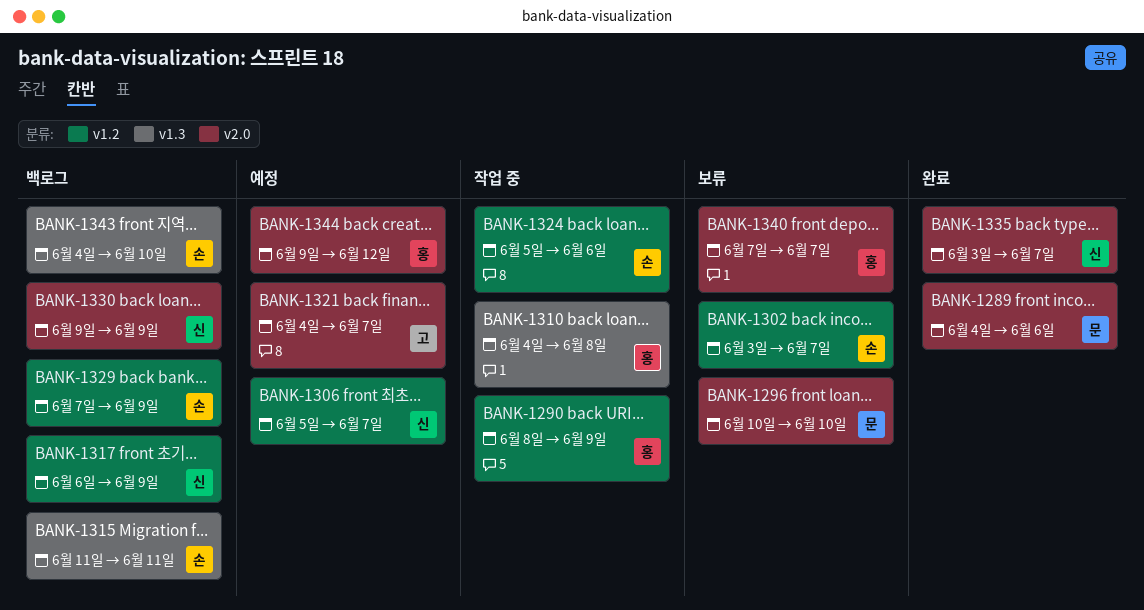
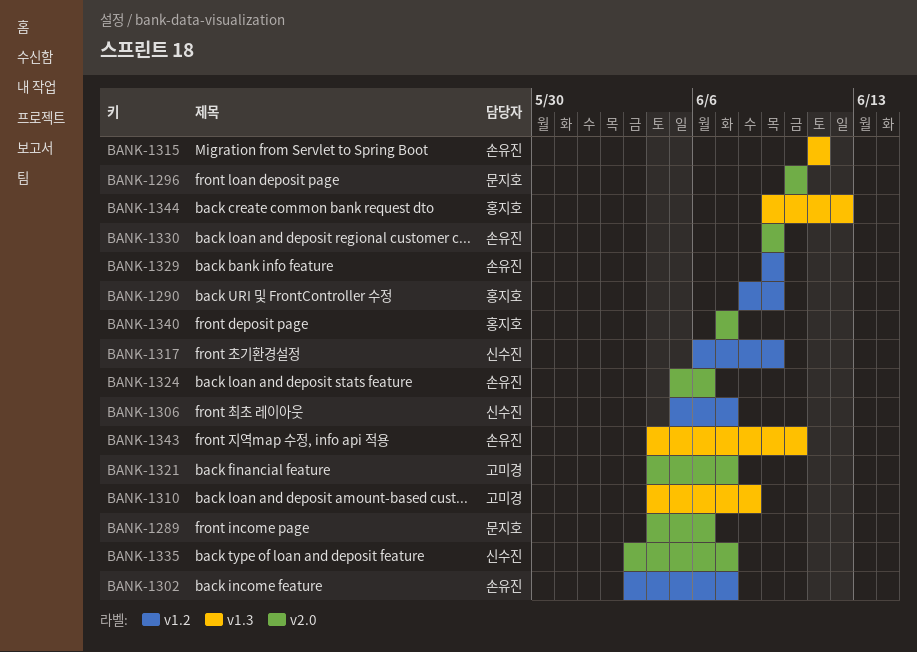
BANK-1310, owner: 홍지호 -> 고미경
BANK-1324, label: v1.2 -> v2.0
BANK-1329, start: Jun 7 -> Jun 9
BANK-1330, owner: 신수진 -> 손유진
BANK-1344, label: v2.0 -> v1.3

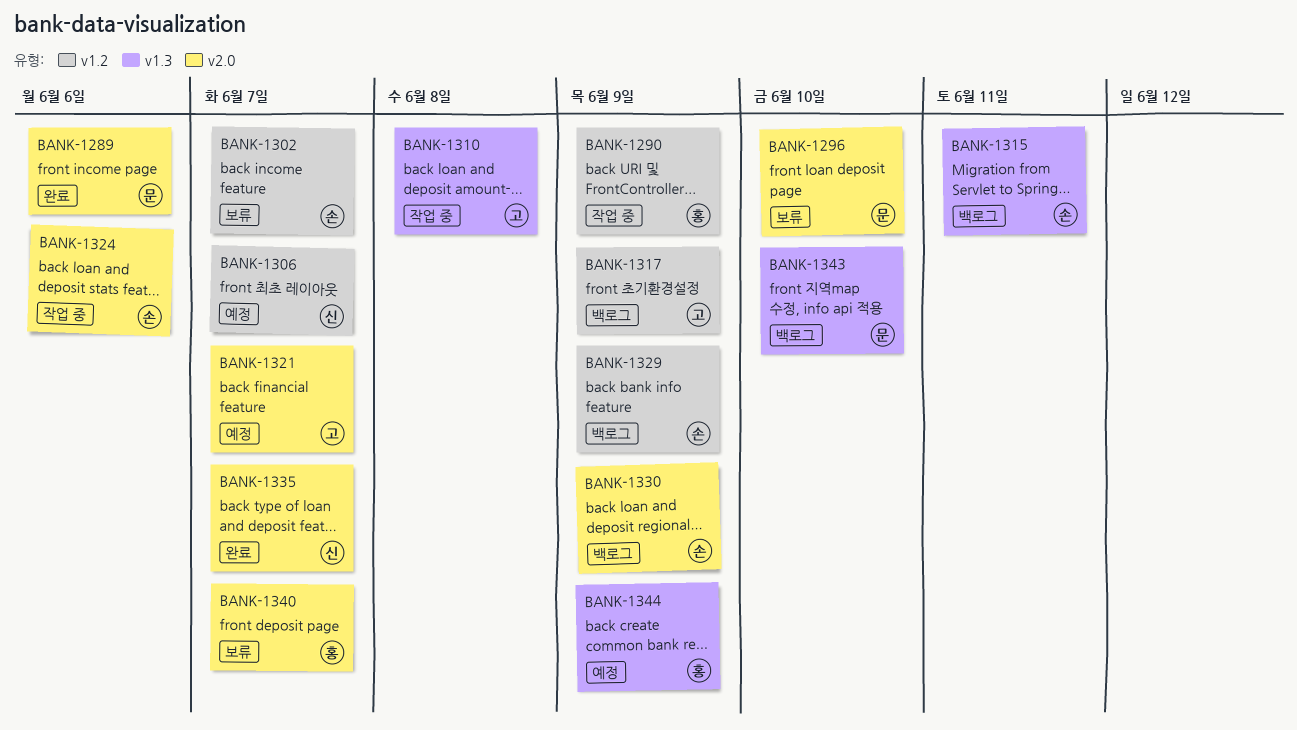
BANK-1317, owner: 신수진 -> 고미경
BANK-1343, owner: 손유진 -> 문지호
BANK-1344, due: Jun 12 -> Jun 9

